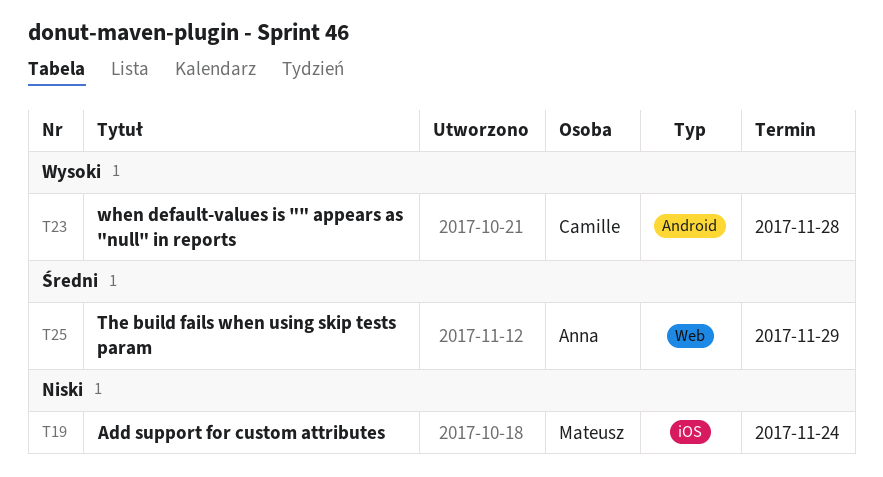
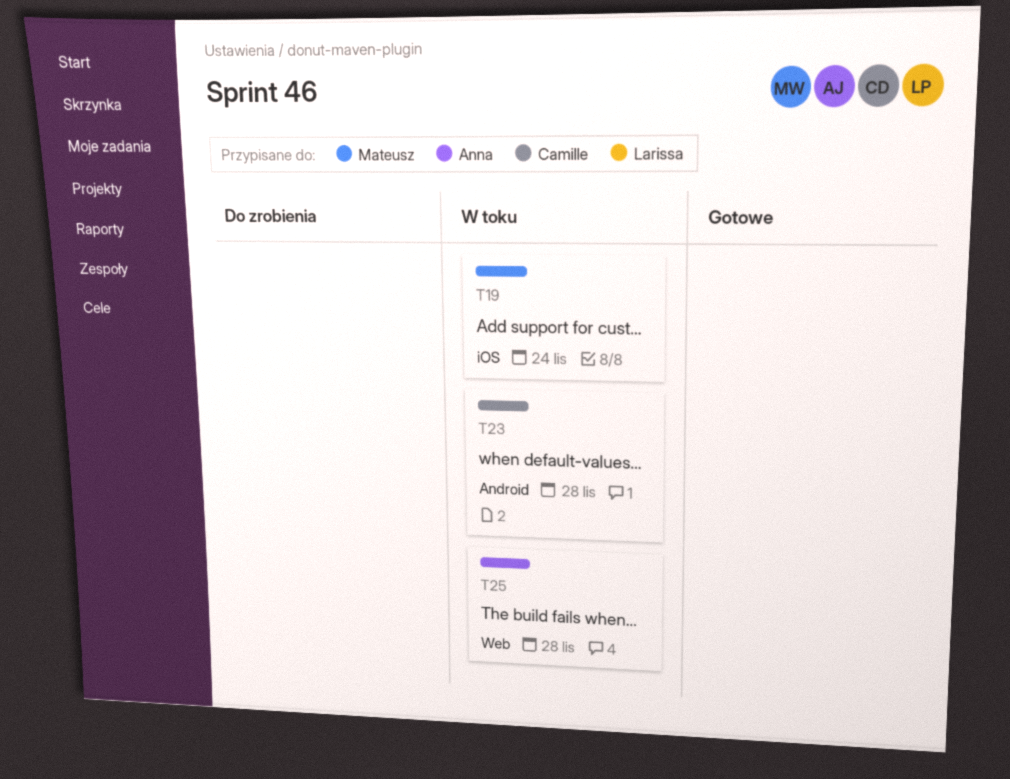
T25, due: Nov 29 -> Nov 28

